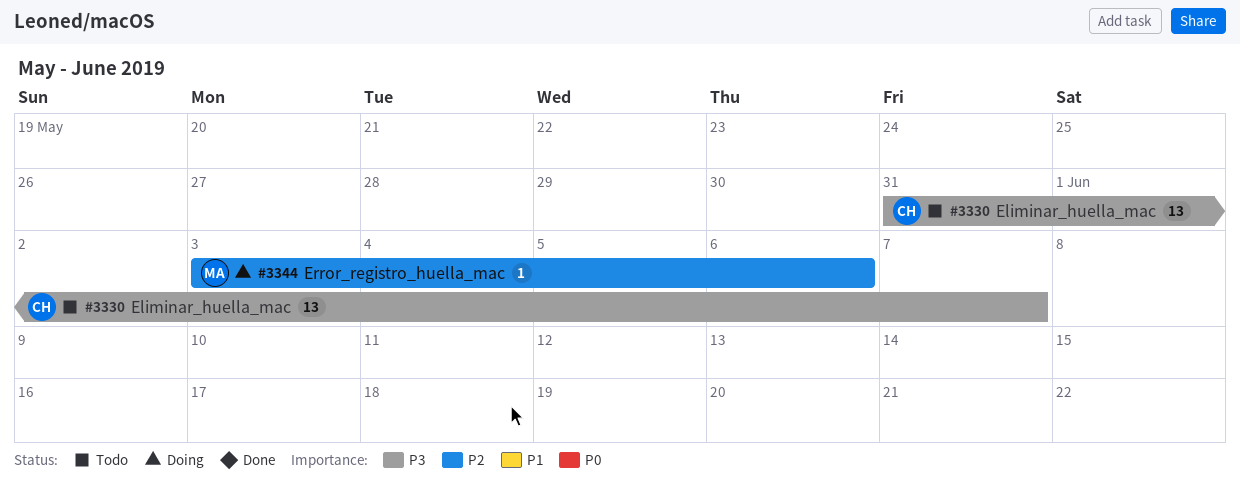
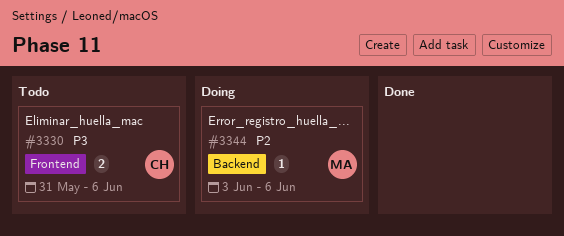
#3330, estimate: 13 -> 2
#3330, due: Jun 7 -> Jun 6

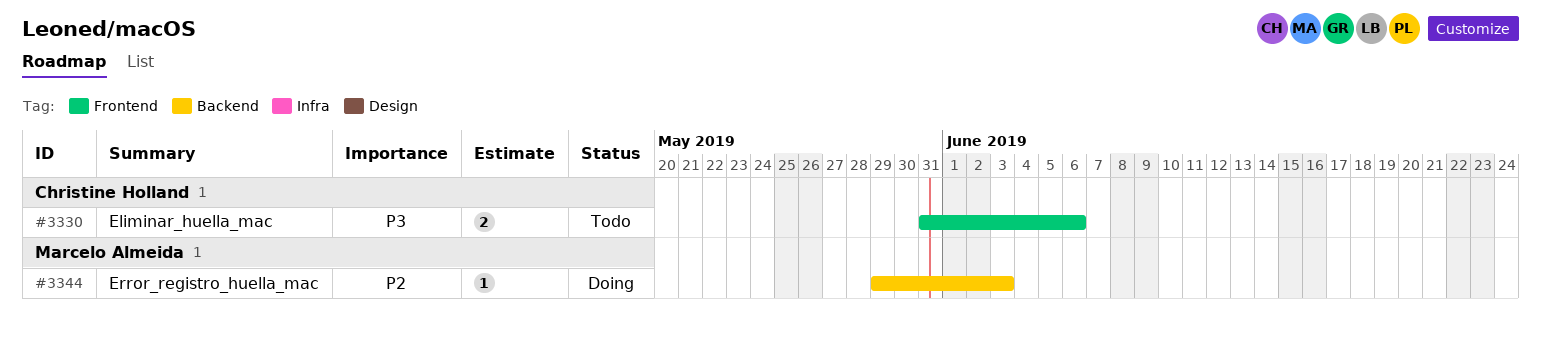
#3344, start: Jun 3 -> May 29
#3344, due: Jun 6 -> Jun 3

